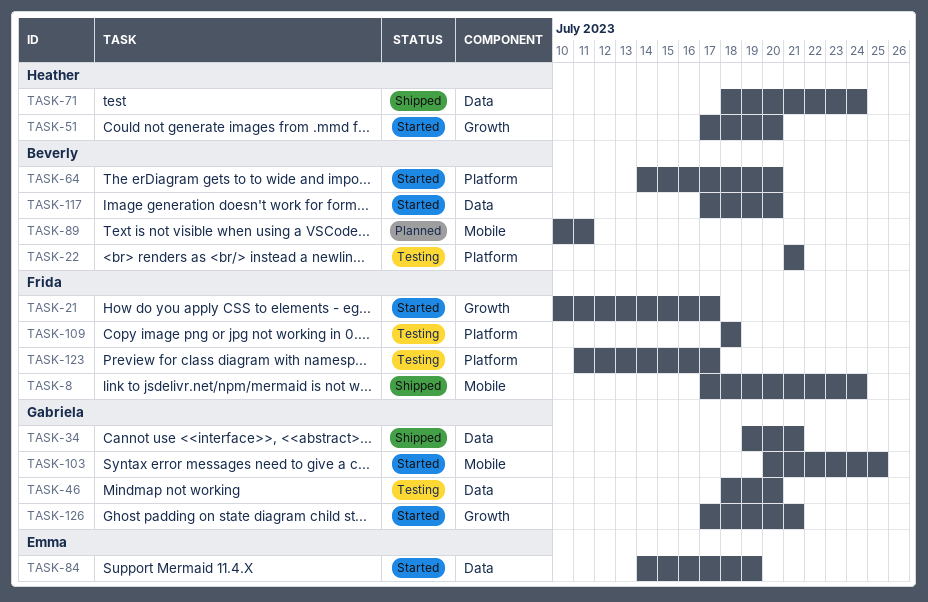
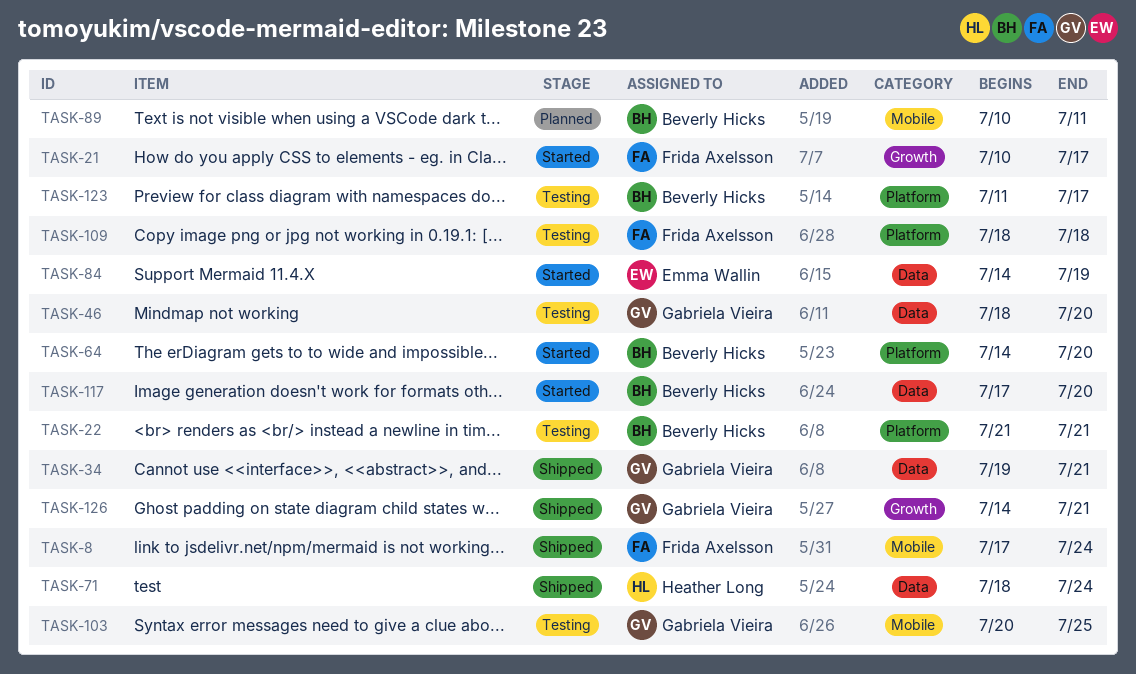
TASK-51: present -> none
TASK-103, status: Started -> Testing
TASK-123, owner: Frida Axelsson -> Beverly Hicks
TASK-126, status: Started -> Shipped
TASK-126, start: Jul 17 -> Jul 14

